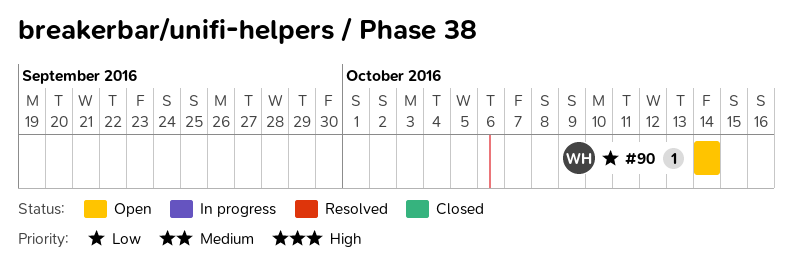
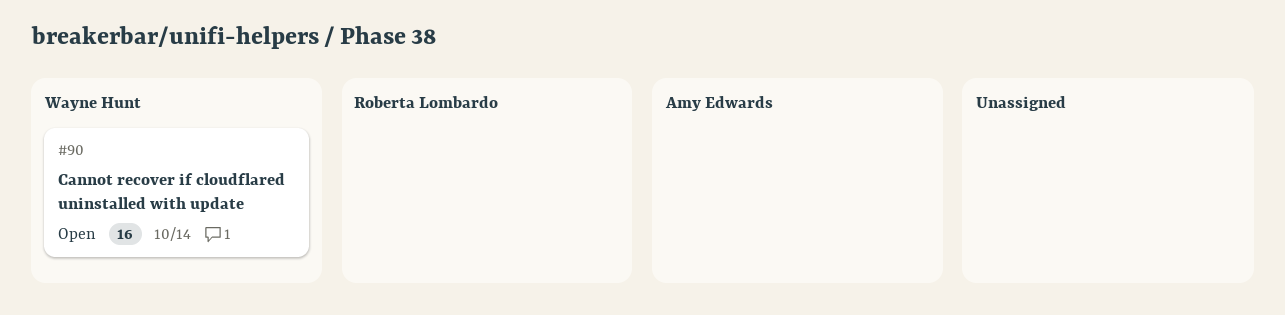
#90, estimate: 1 -> 16

